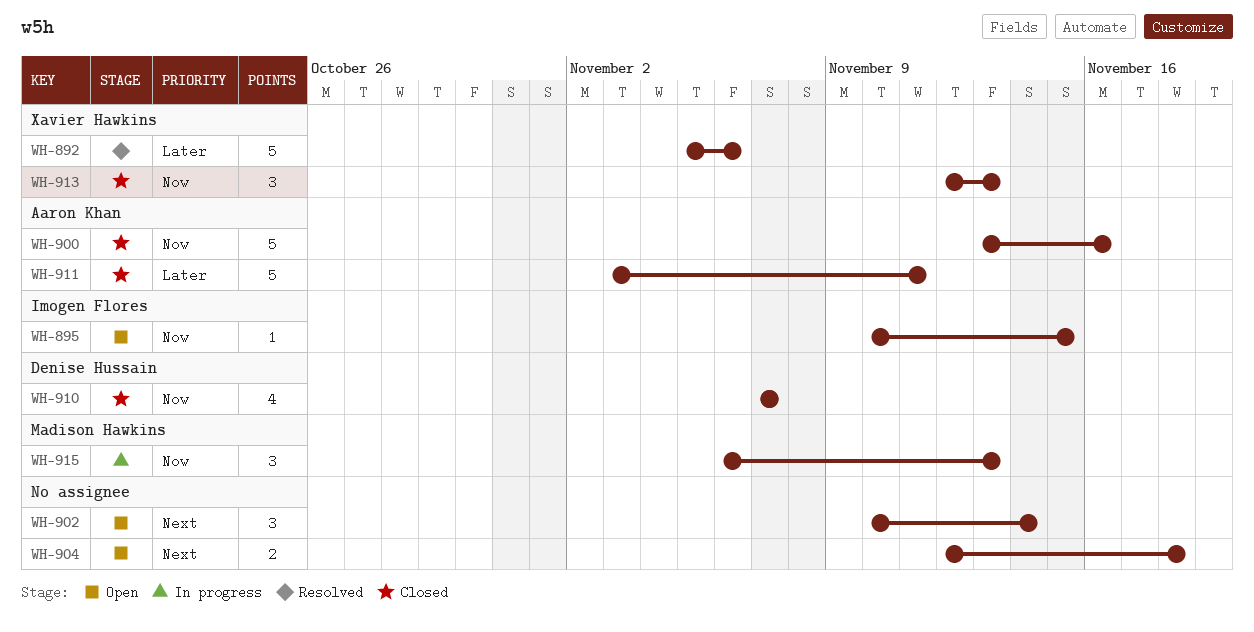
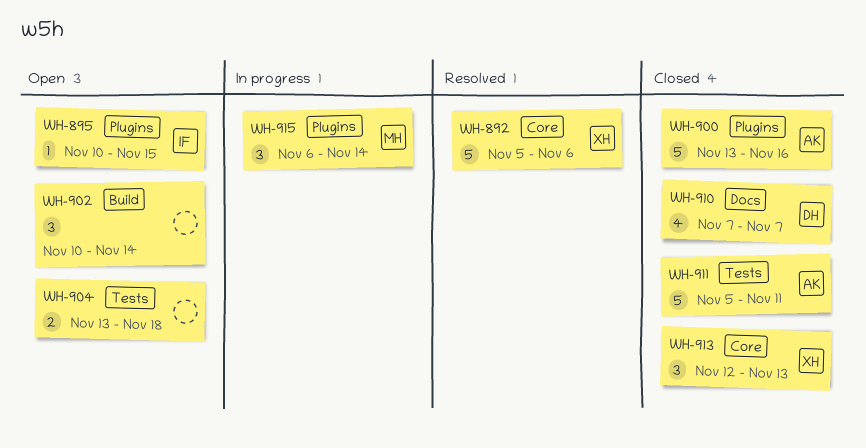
WH-904, start: Nov 12 -> Nov 13
WH-911, start: Nov 3 -> Nov 5
WH-915, due: Nov 13 -> Nov 14

